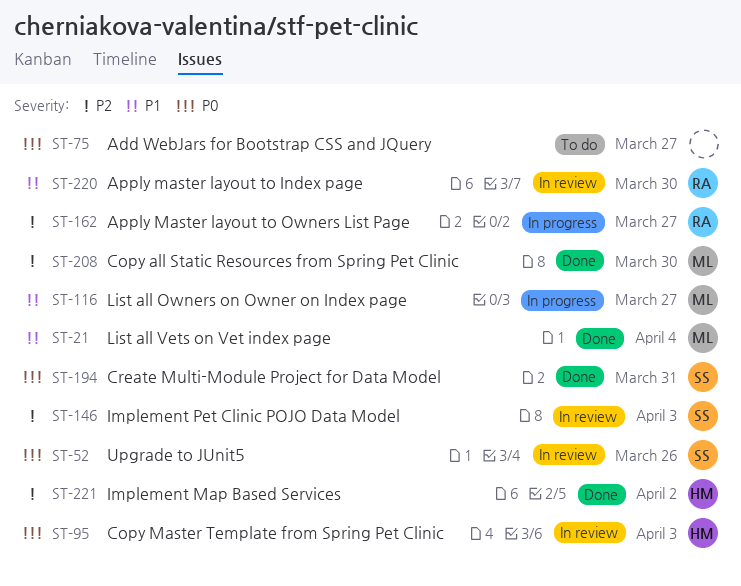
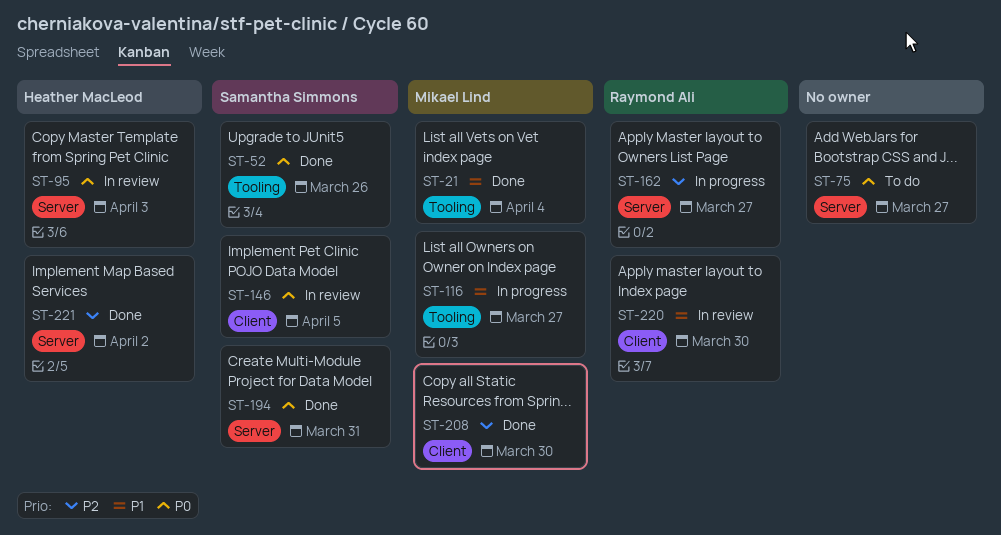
ST-52, status: In review -> Done
ST-146, priority: P2 -> P0
ST-146, due: Apr 3 -> Apr 5

